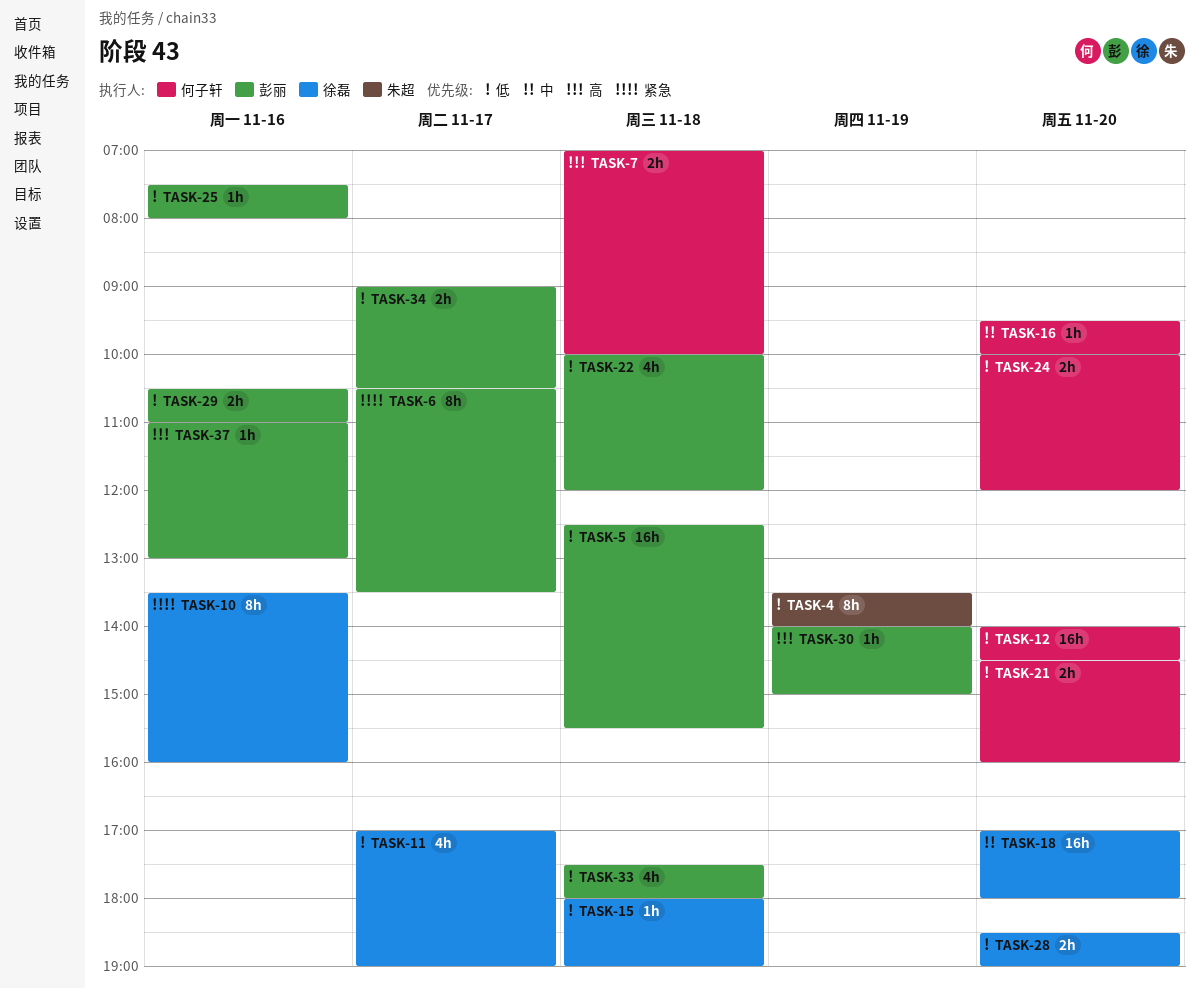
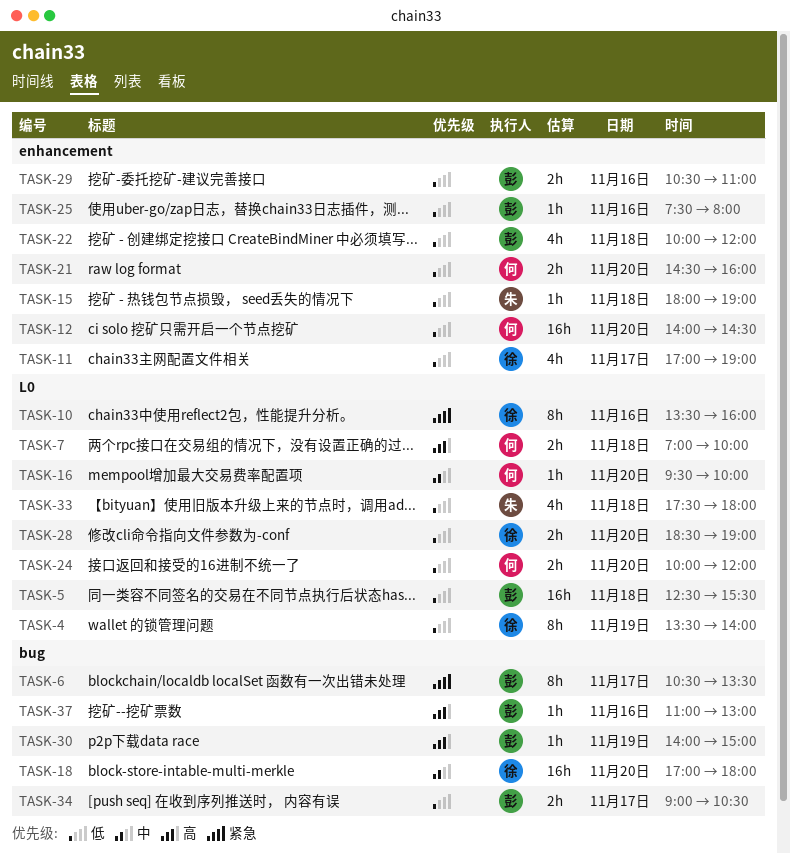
TASK-4, owner: 朱超 -> 徐磊
TASK-15, owner: 徐磊 -> 朱超
TASK-33, owner: 彭丽 -> 朱超

